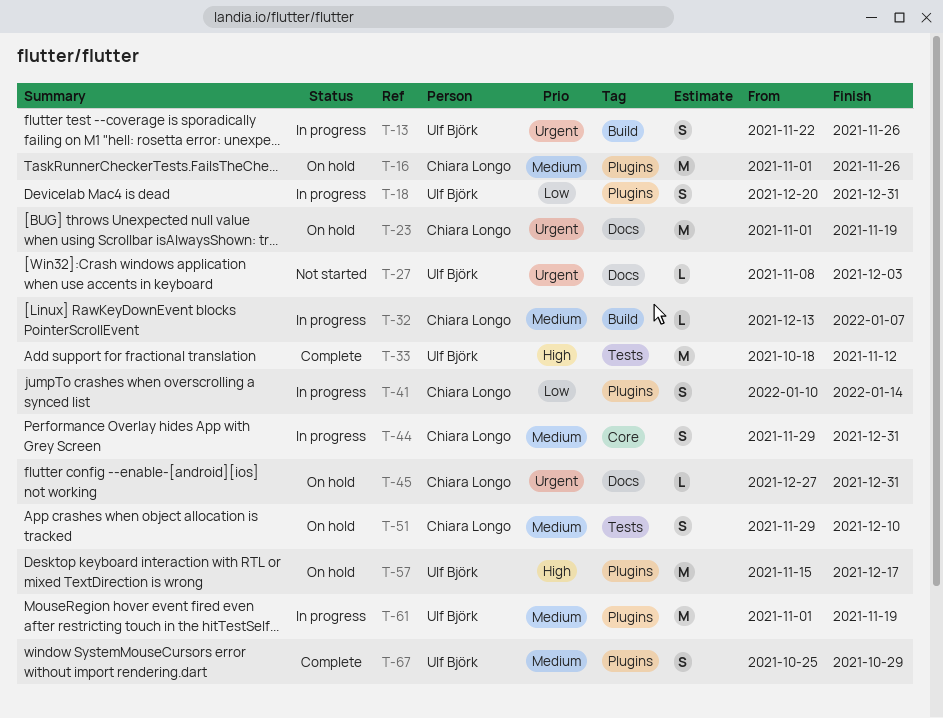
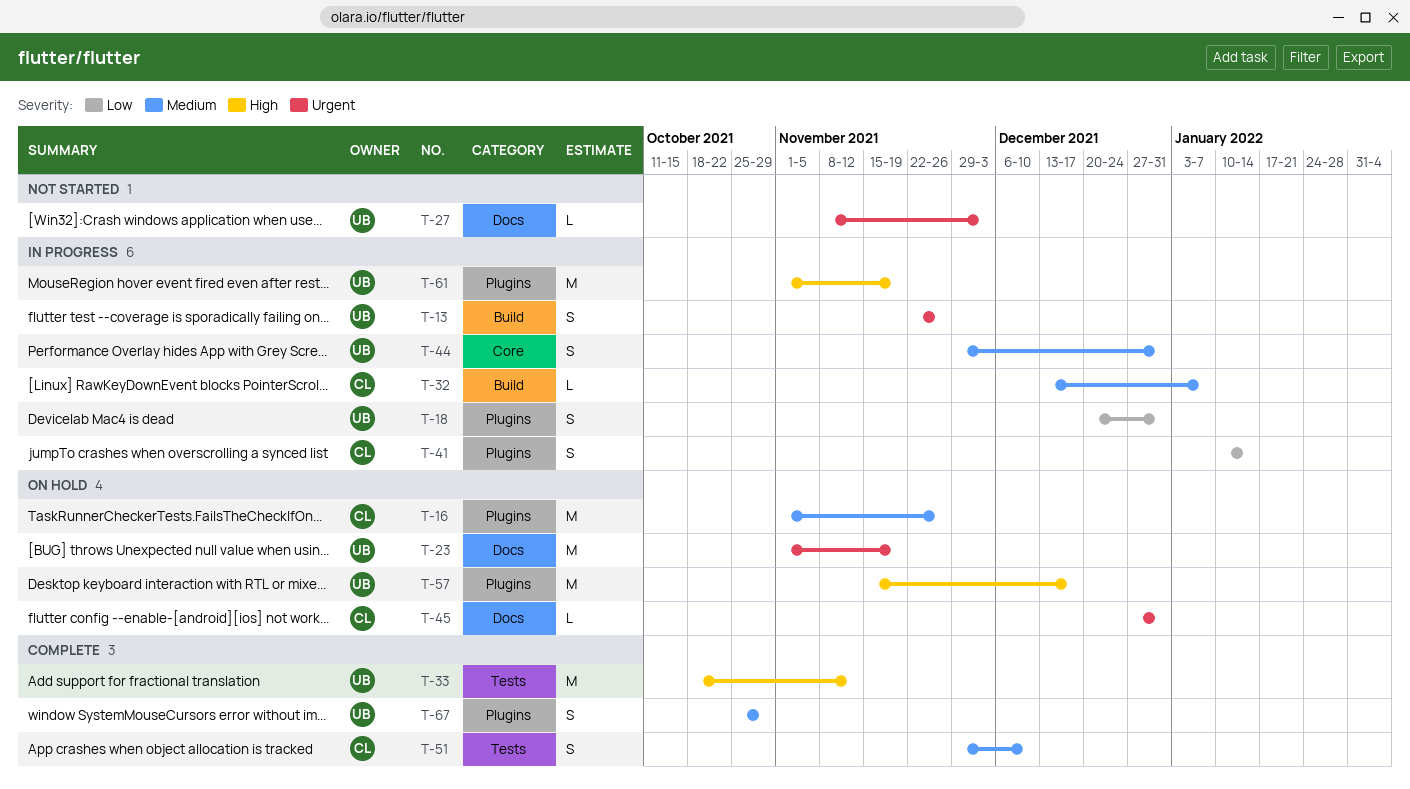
T-23, owner: Chiara Longo -> Ulf Björk
T-44, owner: Chiara Longo -> Ulf Björk
T-51, status: On hold -> Complete
T-61, priority: Medium -> High

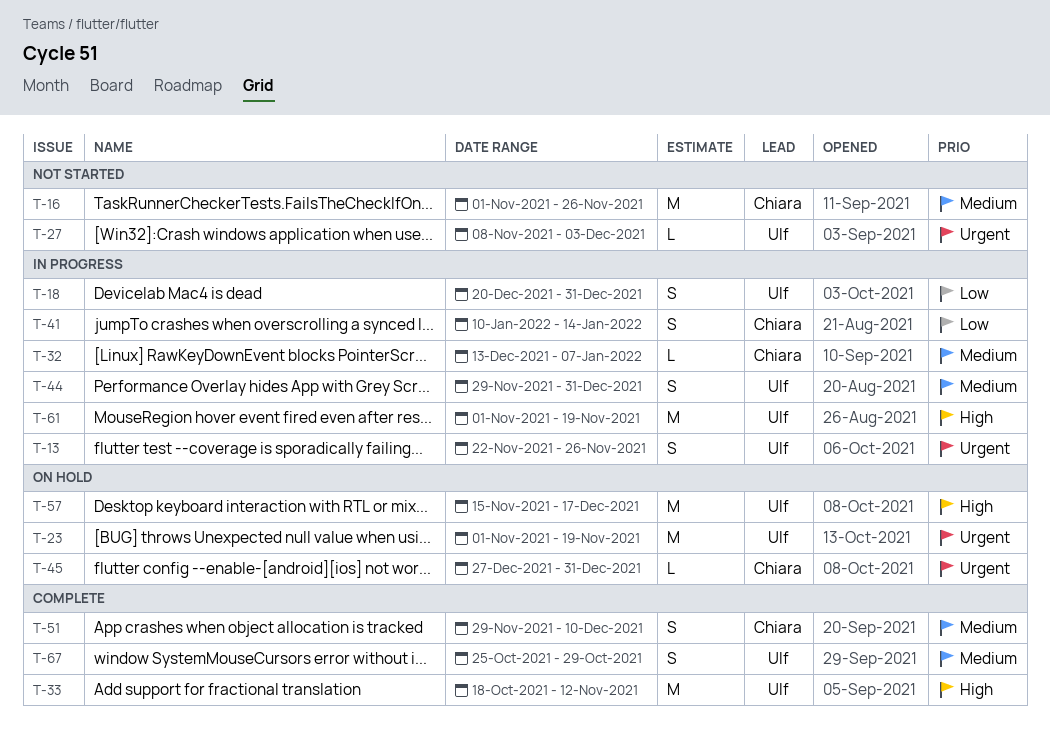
T-16, status: On hold -> Not started

